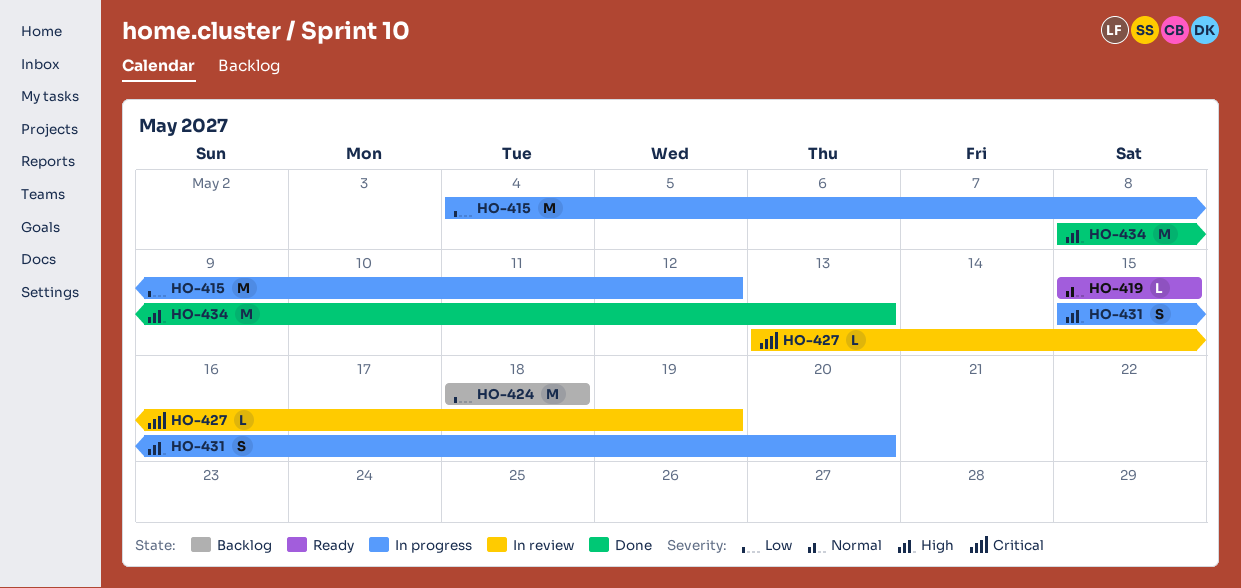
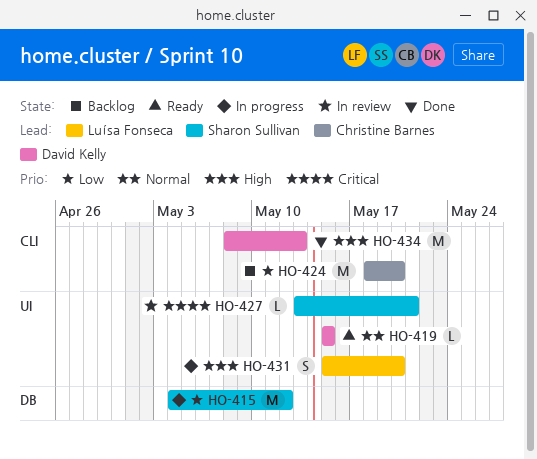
HO-424, due: May 18 -> May 20
HO-427, due: May 19 -> May 21

